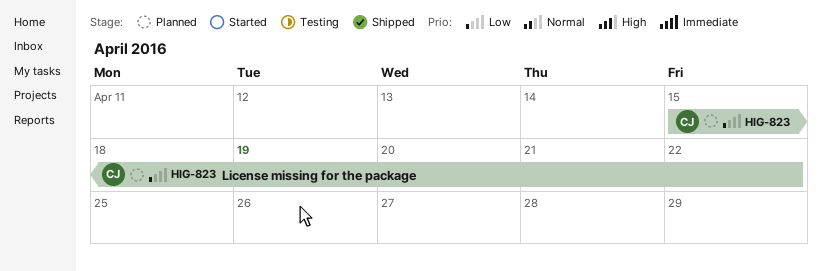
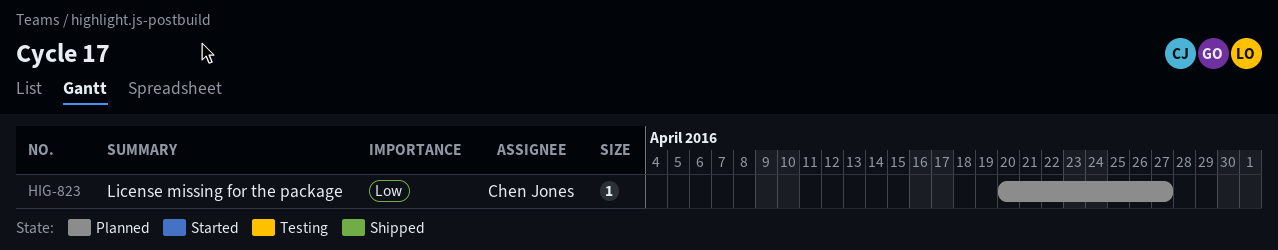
HIG-823, start: Apr 15 -> Apr 20
HIG-823, due: Apr 22 -> Apr 27

